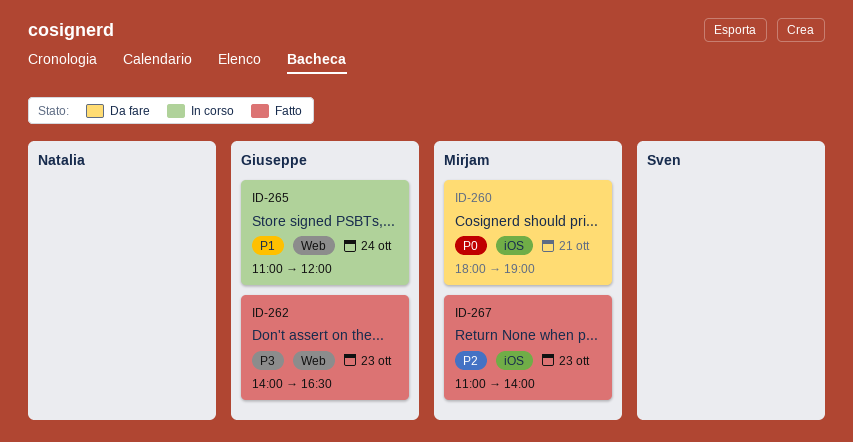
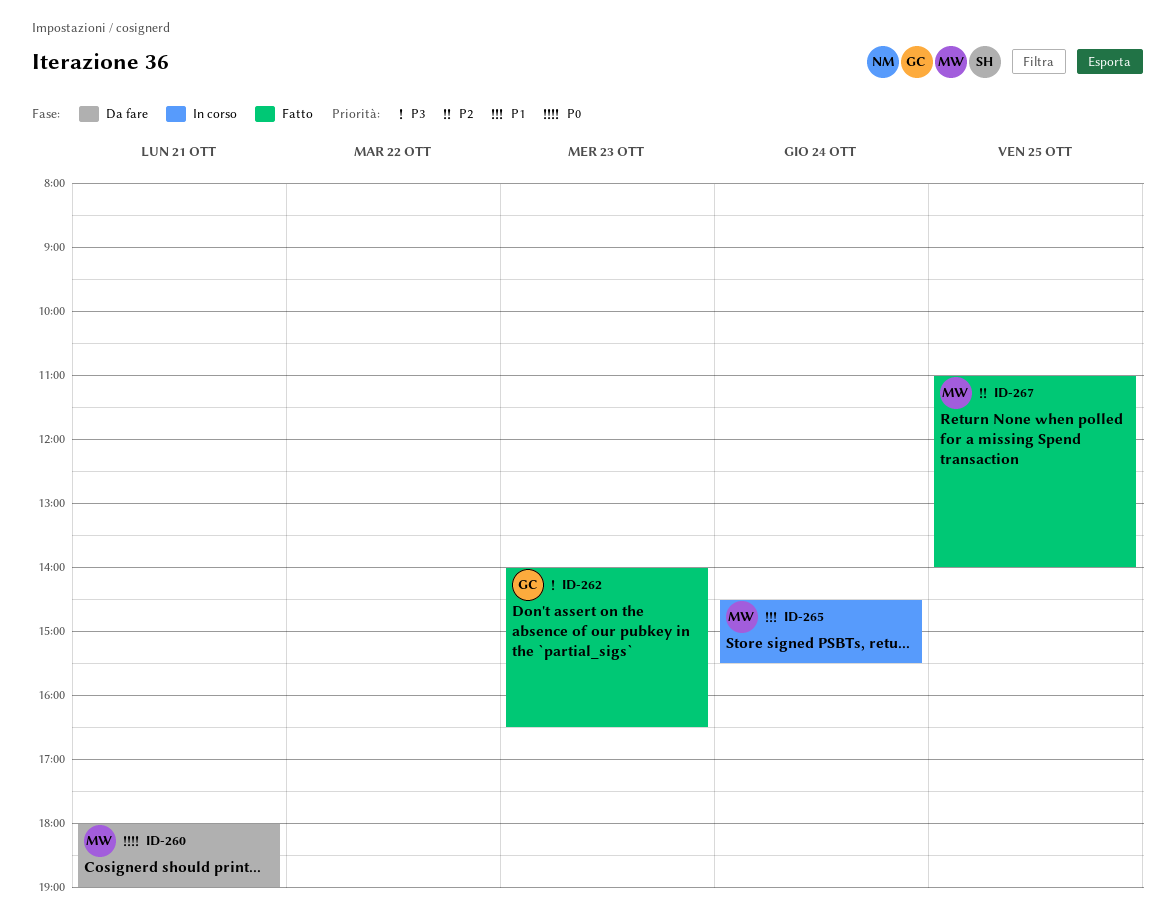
ID-265, owner: Giuseppe -> Mirjam
ID-265, begins: 11:00 -> 14:30
ID-265, ends: 12:00 -> 15:30
ID-267, day: Oct 23 -> Oct 25

